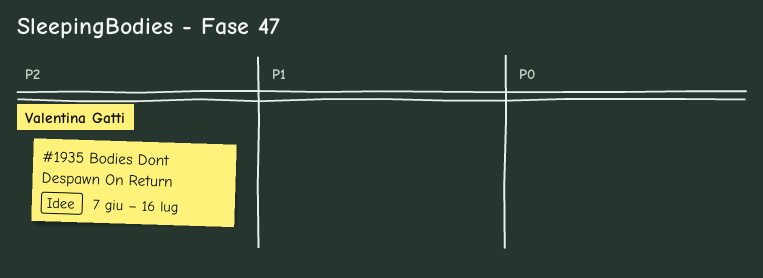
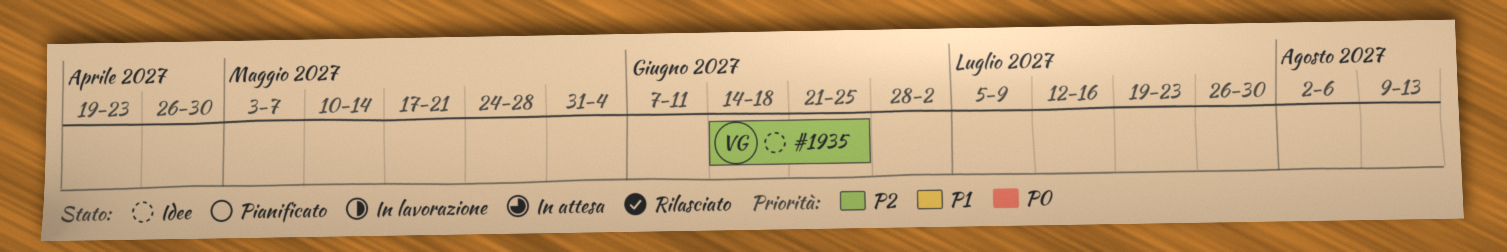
#1935, start: Jun 7 -> Jun 14
#1935, due: Jul 16 -> Jun 25

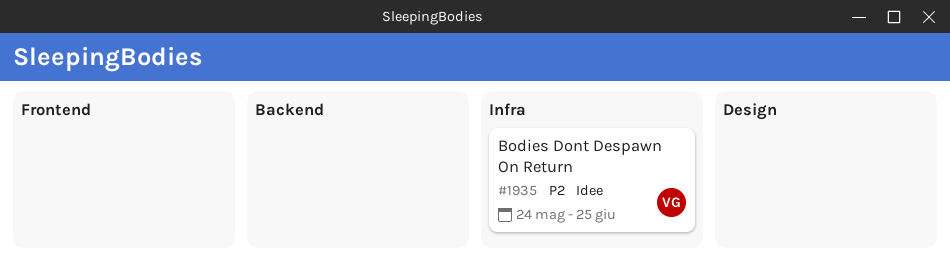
#1935, start: Jun 14 -> May 24

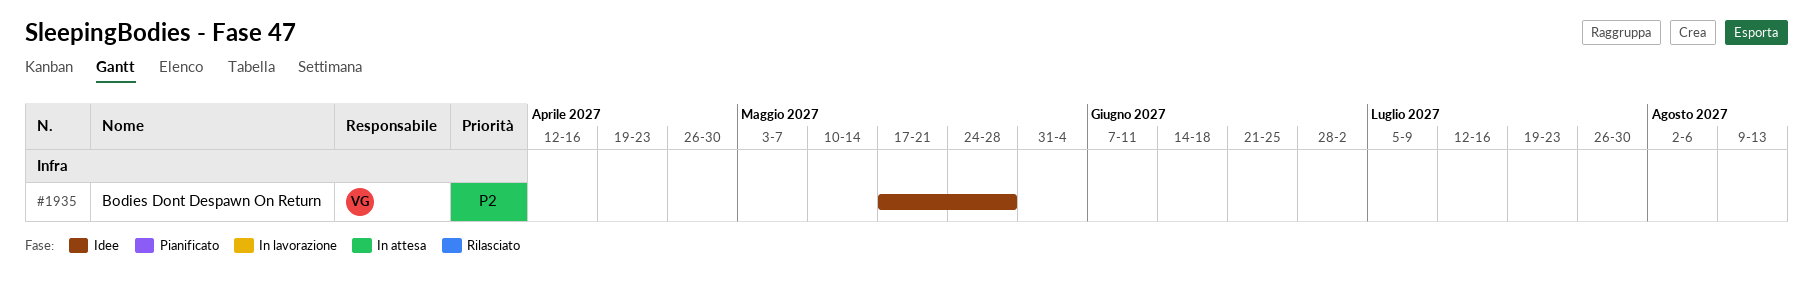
#1935, start: May 24 -> May 17
#1935, due: Jun 25 -> May 28

